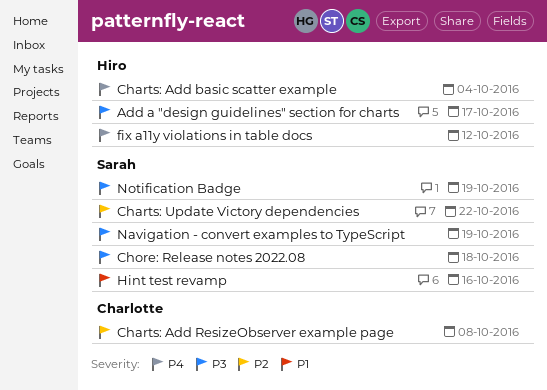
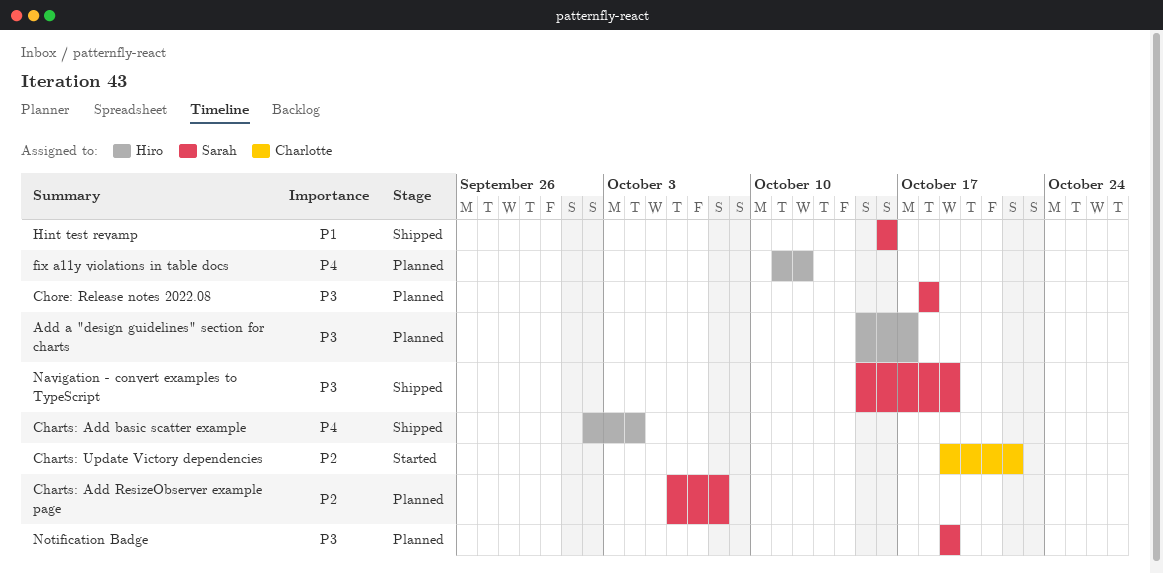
Charts: Add ResizeObserver example page, owner: Charlotte -> Sarah
Charts: Update Victory dependencies, owner: Sarah -> Charlotte

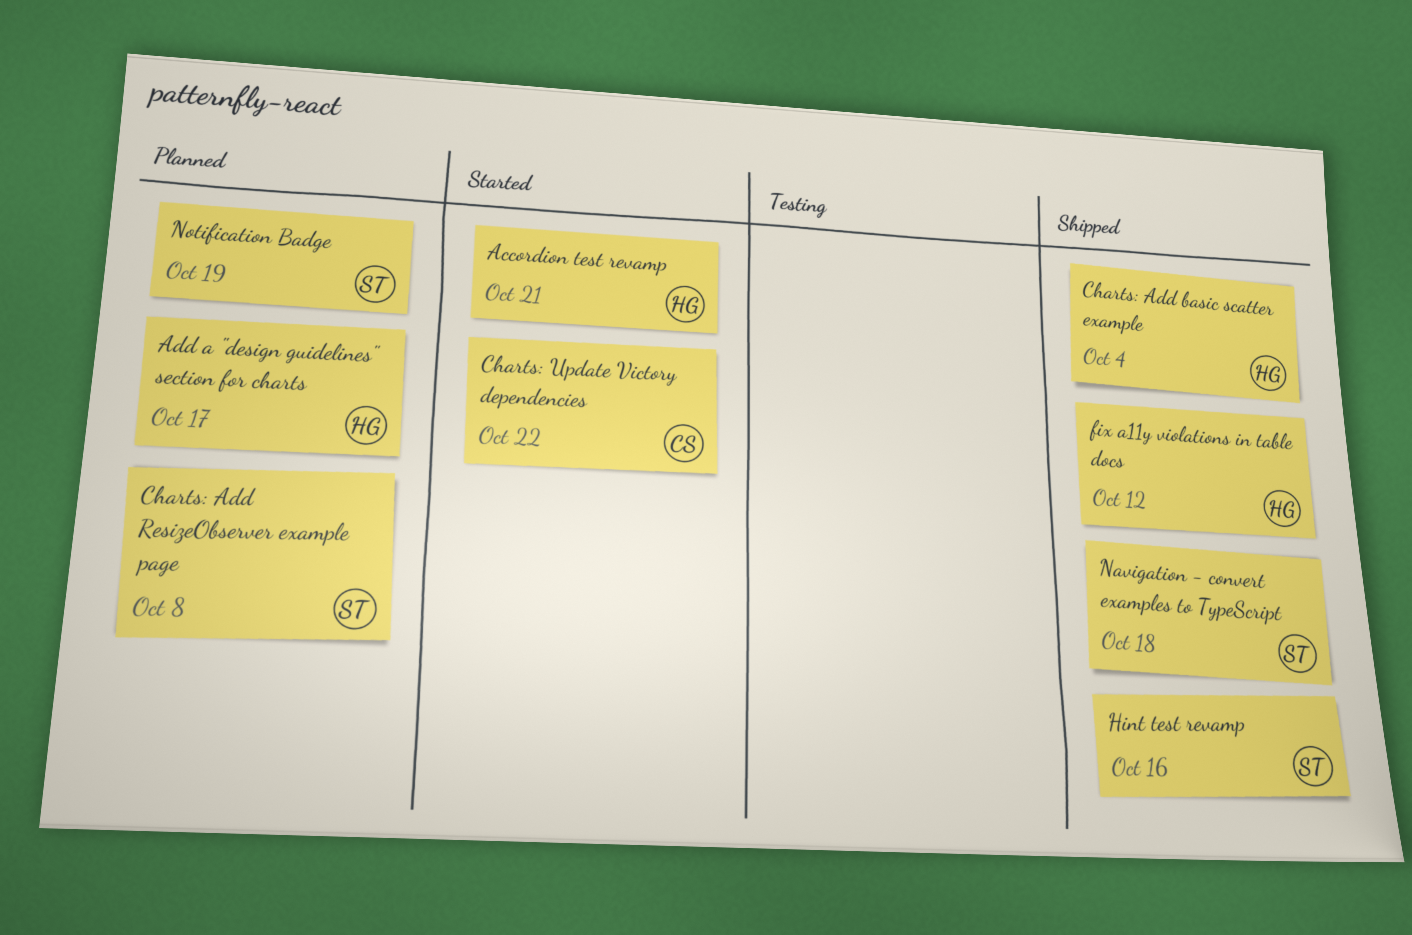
Accordion test revamp: none -> present
Chore: Release notes 2022.08: present -> none
fix a11y violations in table docs, status: Planned -> Shipped
Navigation - convert examples to TypeScript, due: Oct 19 -> Oct 18

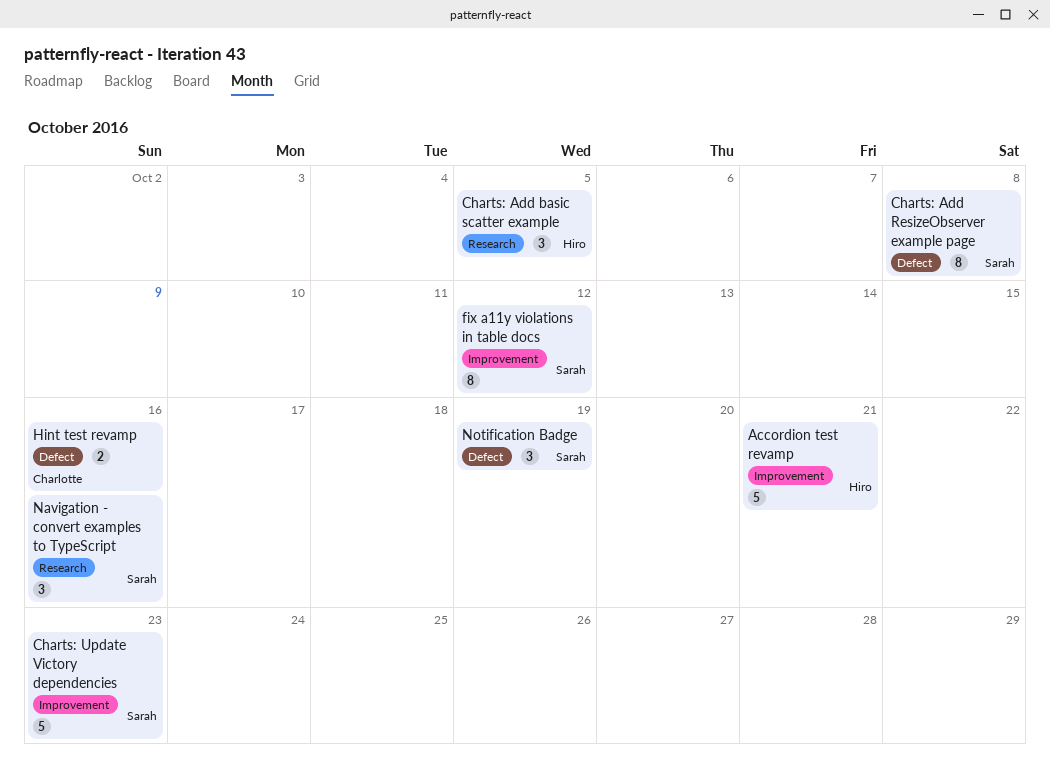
Add a "design guidelines" section for charts: present -> none
Charts: Add basic scatter example, due: Oct 4 -> Oct 5
Charts: Update Victory dependencies, owner: Charlotte -> Sarah
Charts: Update Victory dependencies, due: Oct 22 -> Oct 23
fix a11y violations in table docs, owner: Hiro -> Sarah
Hint test revamp, owner: Sarah -> Charlotte
Navigation - convert examples to TypeScript, due: Oct 18 -> Oct 16

